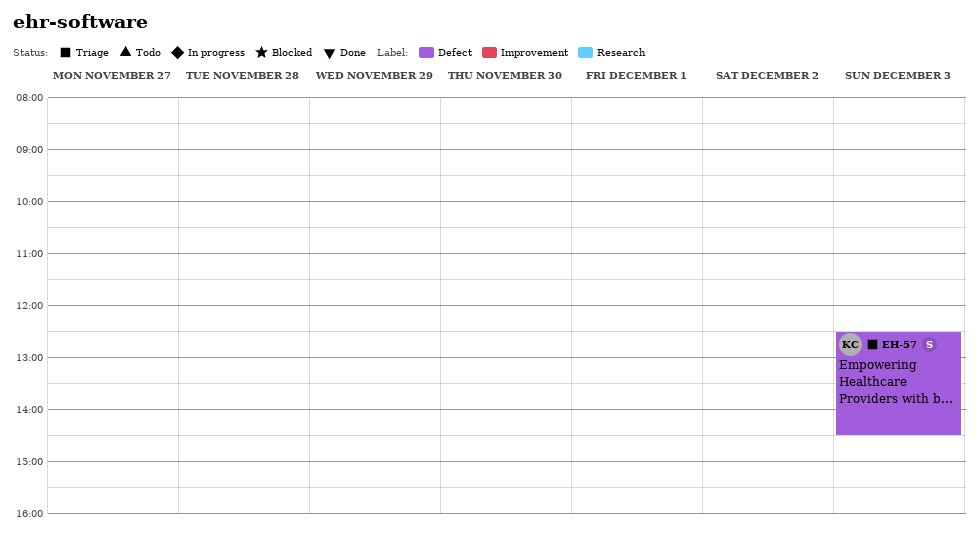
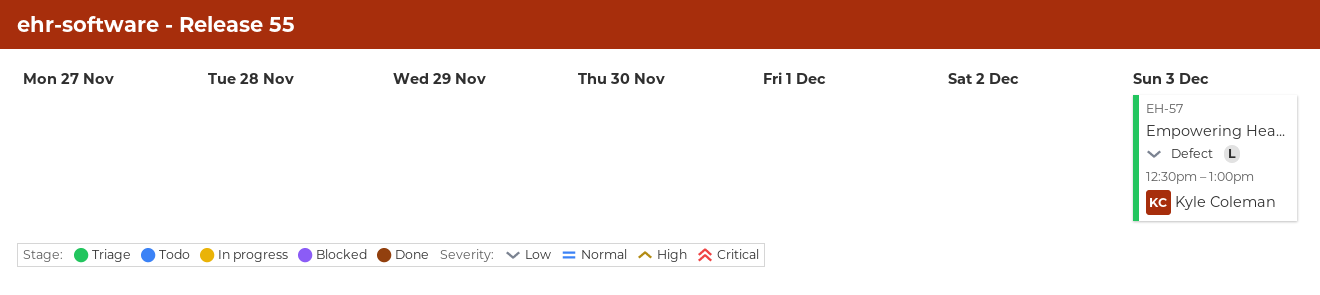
EH-57, estimate: S -> L
EH-57, ends: 14:30 -> 13:00

